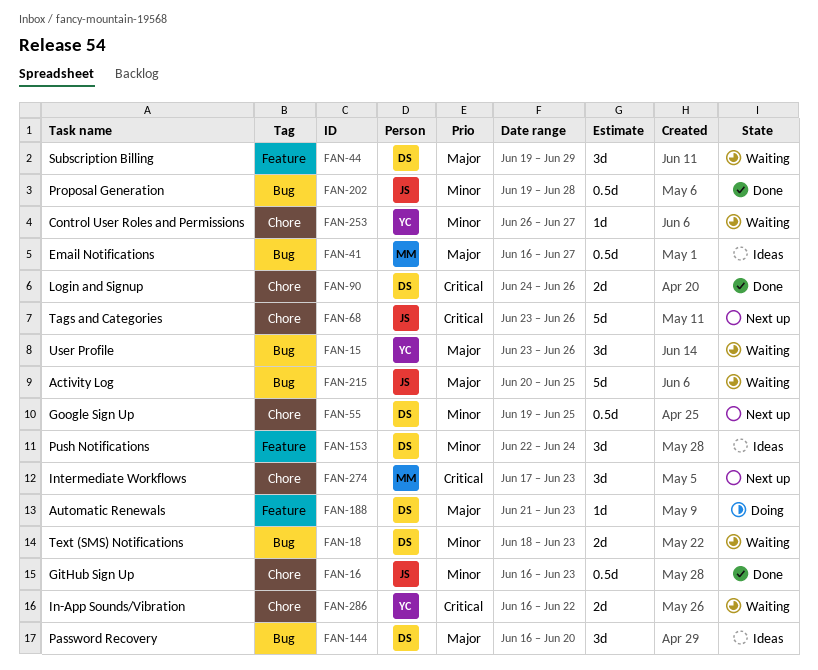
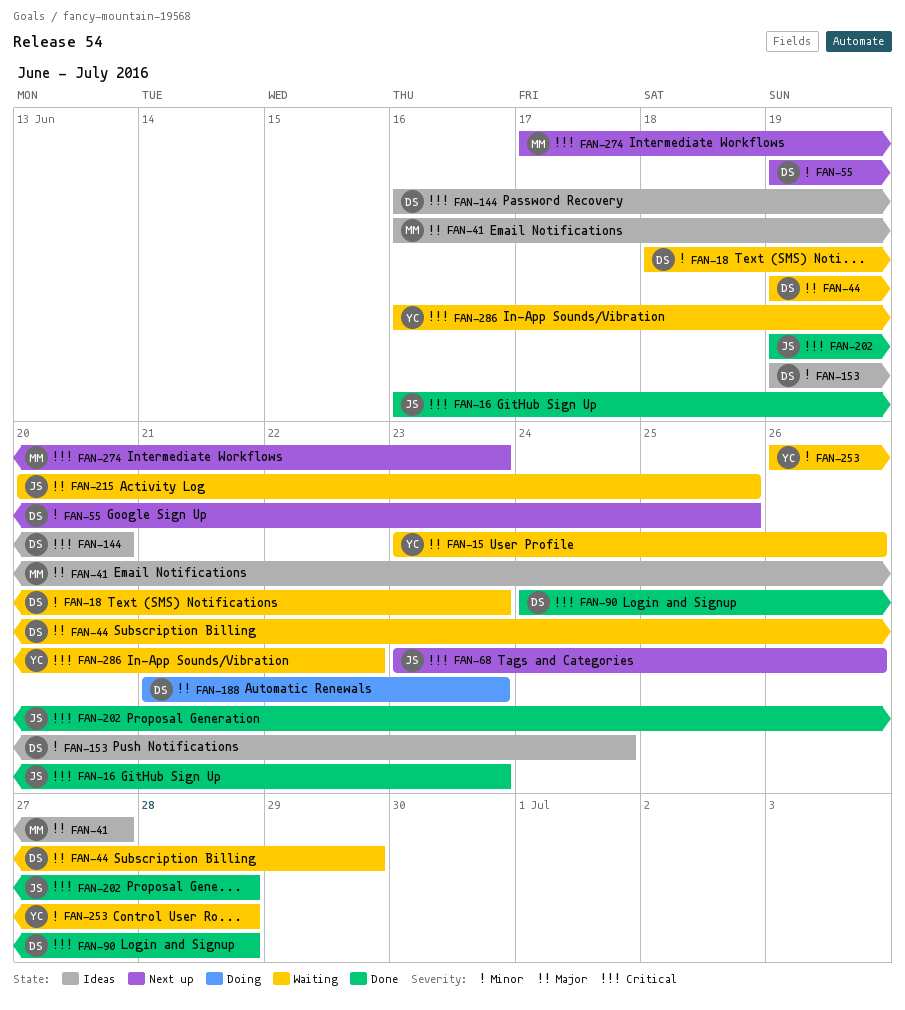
FAN-16, priority: Minor -> Critical
FAN-90, due: Jun 26 -> Jun 28
FAN-144, priority: Major -> Critical
FAN-153, start: Jun 22 -> Jun 19
FAN-202, priority: Minor -> Critical
FAN-253, due: Jun 27 -> Jun 28

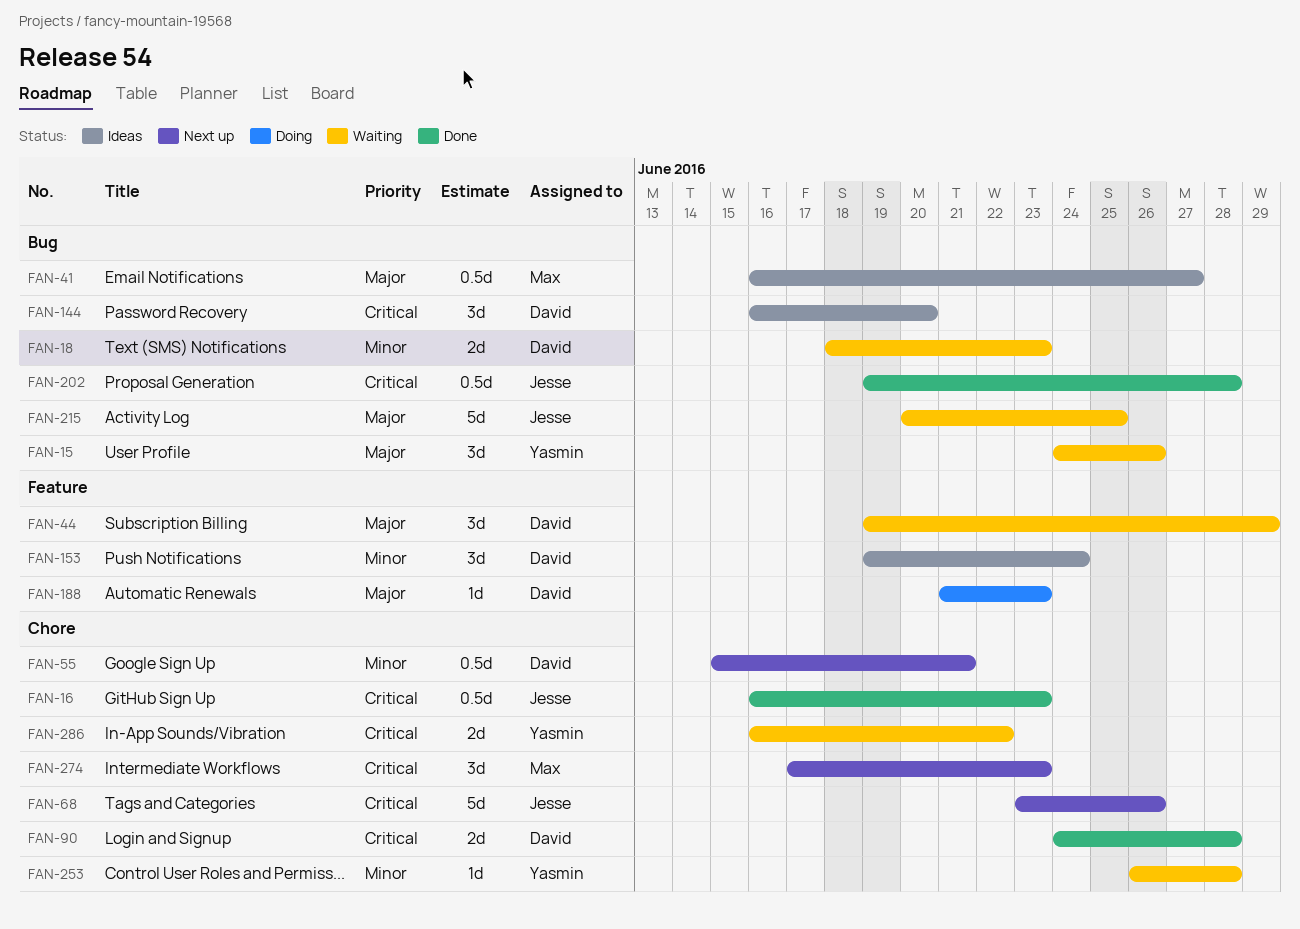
FAN-15, start: Jun 23 -> Jun 24
FAN-55, start: Jun 19 -> Jun 15
FAN-55, due: Jun 25 -> Jun 21

